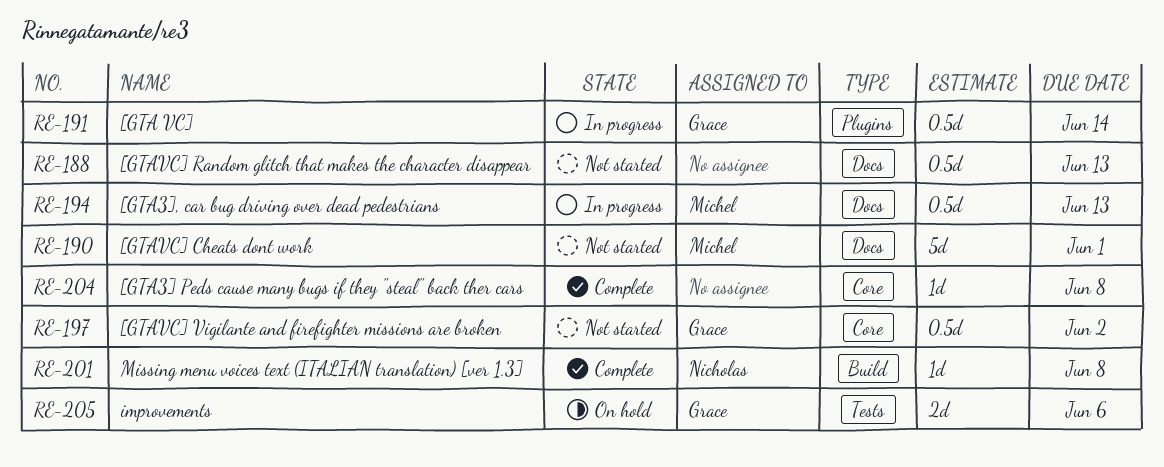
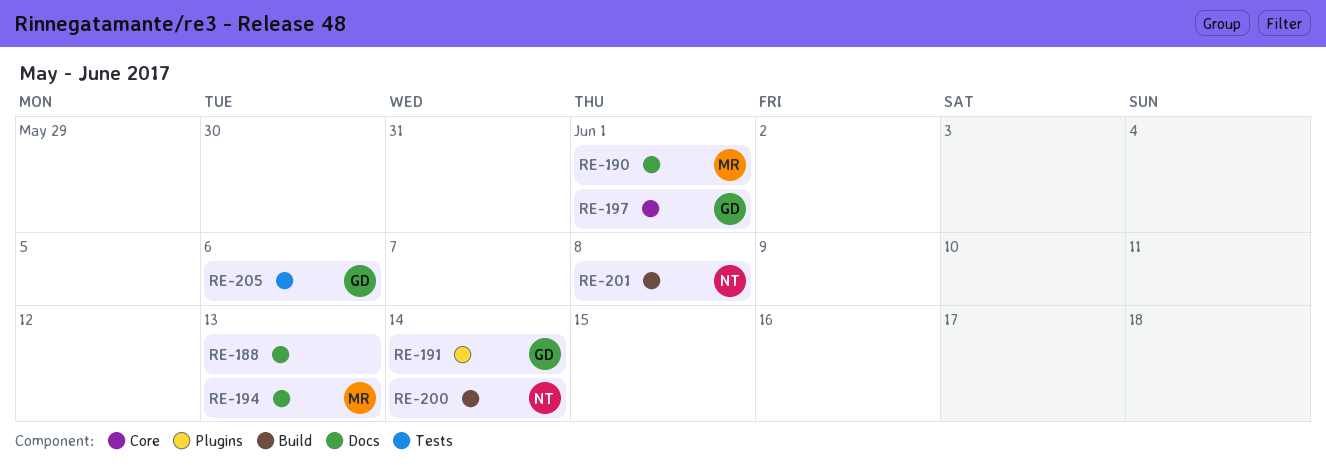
RE-197, due: Jun 2 -> Jun 1
RE-200: none -> present
RE-204: present -> none

